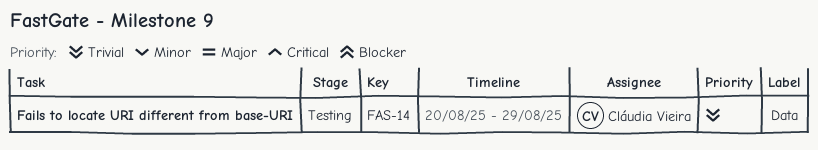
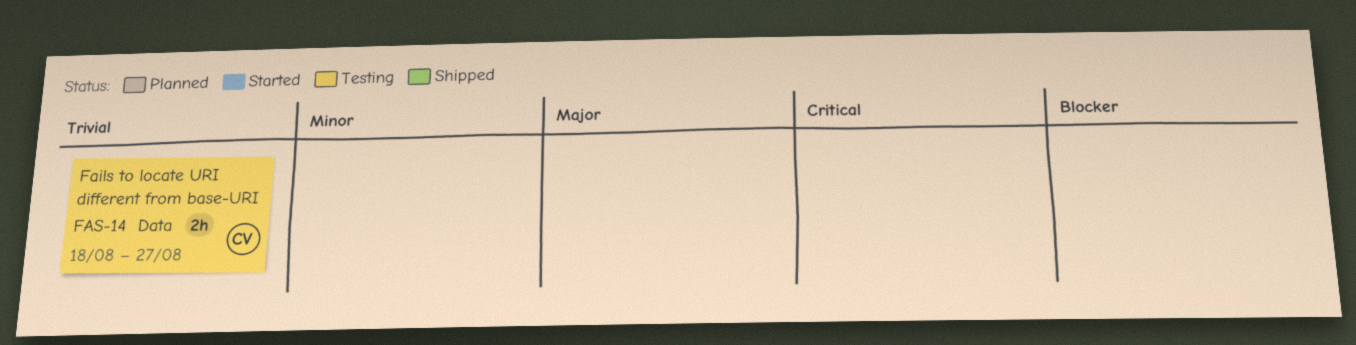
FAS-14, start: Aug 20 -> Aug 18
FAS-14, due: Aug 29 -> Aug 27

